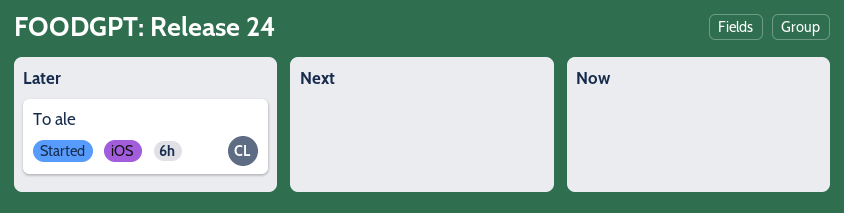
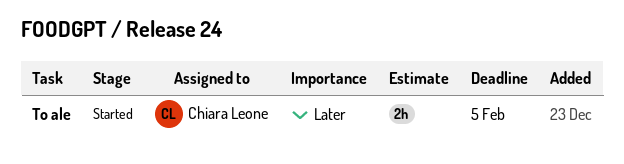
To ale, estimate: 6h -> 2h

